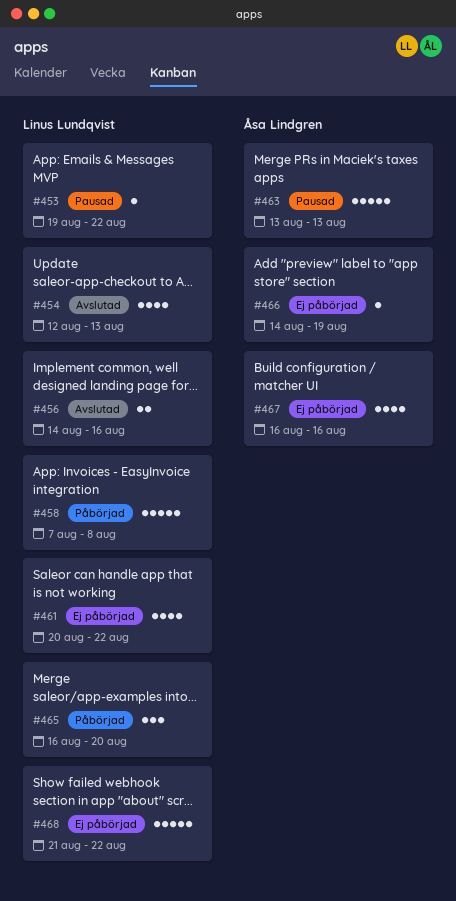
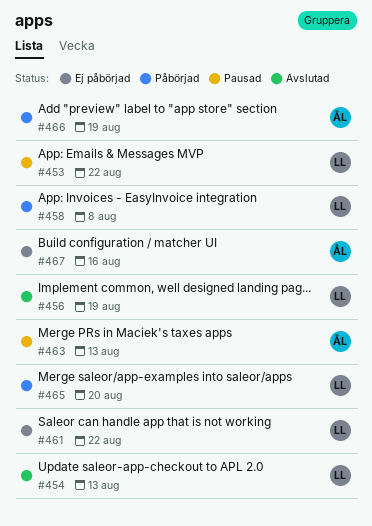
#456, due: Aug 16 -> Aug 19
#466, status: Ej påbörjad -> Påbörjad
#468: present -> none

